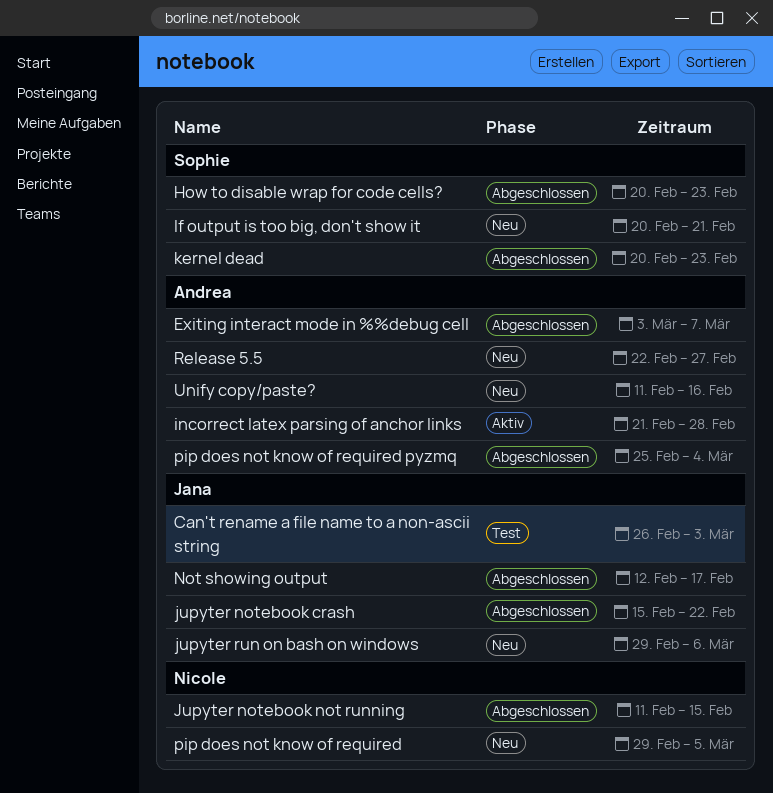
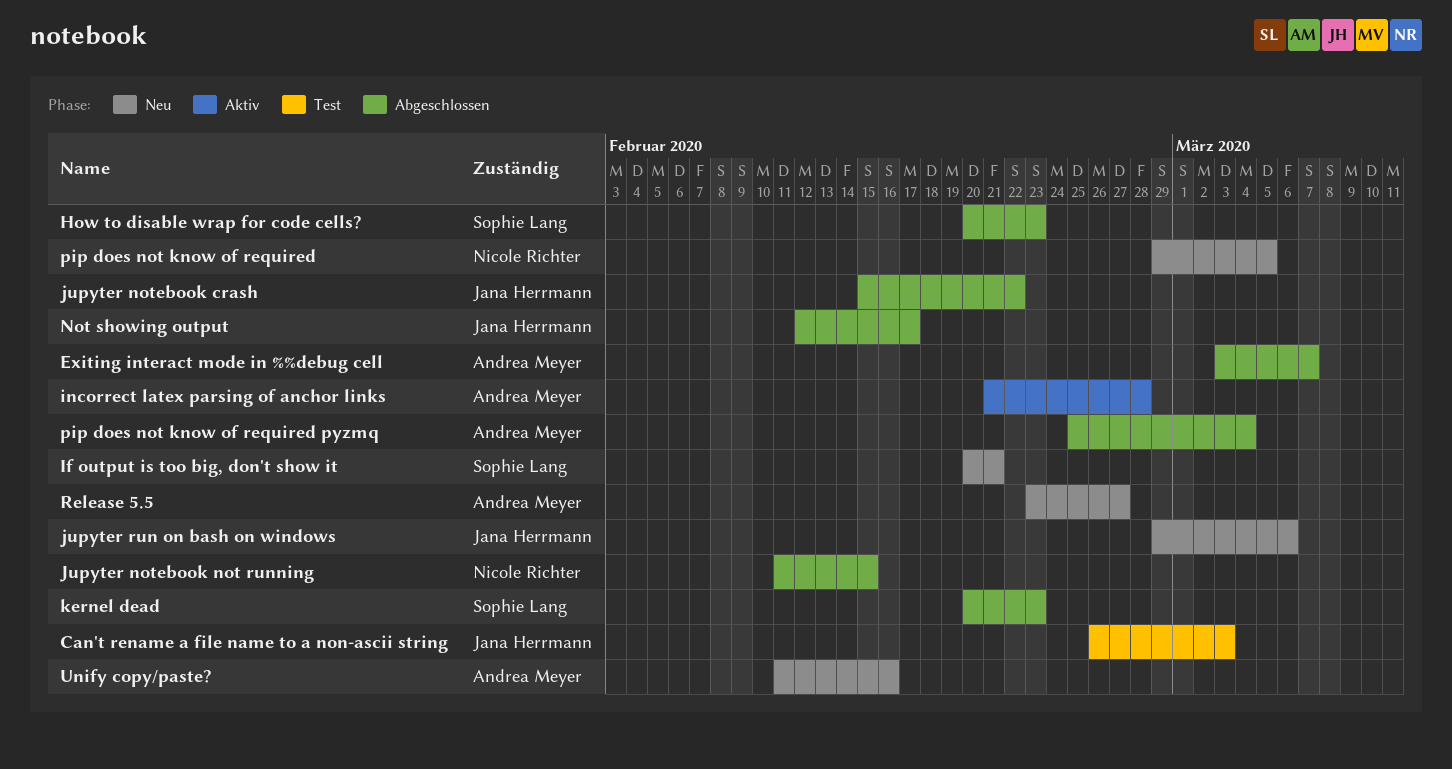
Release 5.5, start: Feb 22 -> Feb 23

